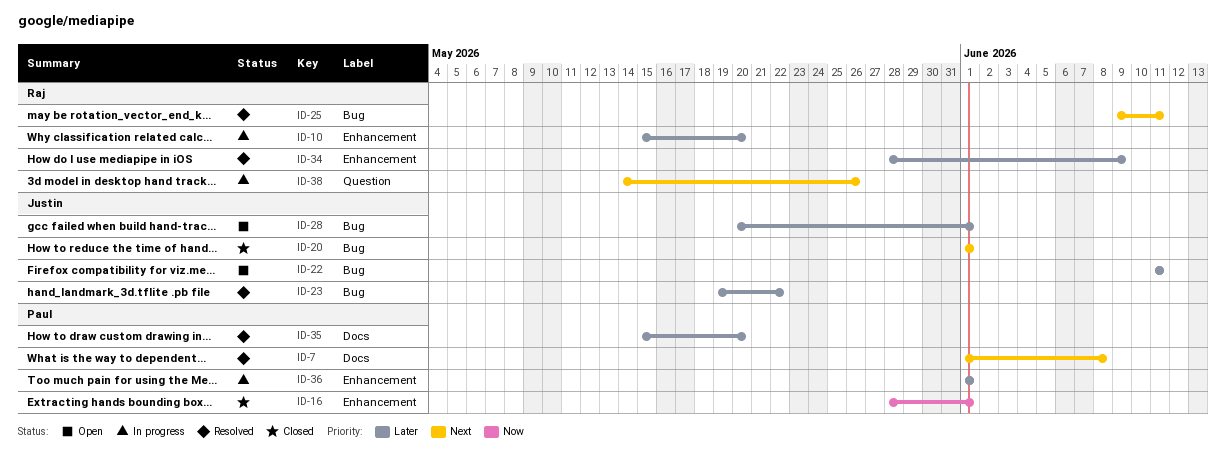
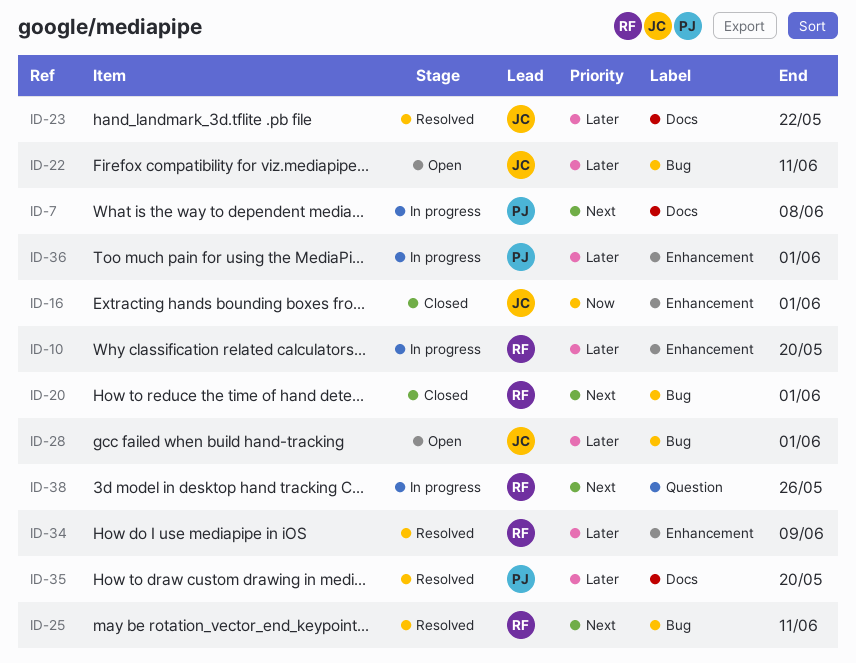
ID-7, status: Resolved -> In progress
ID-16, owner: Paul -> Justin
ID-20, owner: Justin -> Raj
ID-23, label: Bug -> Docs

